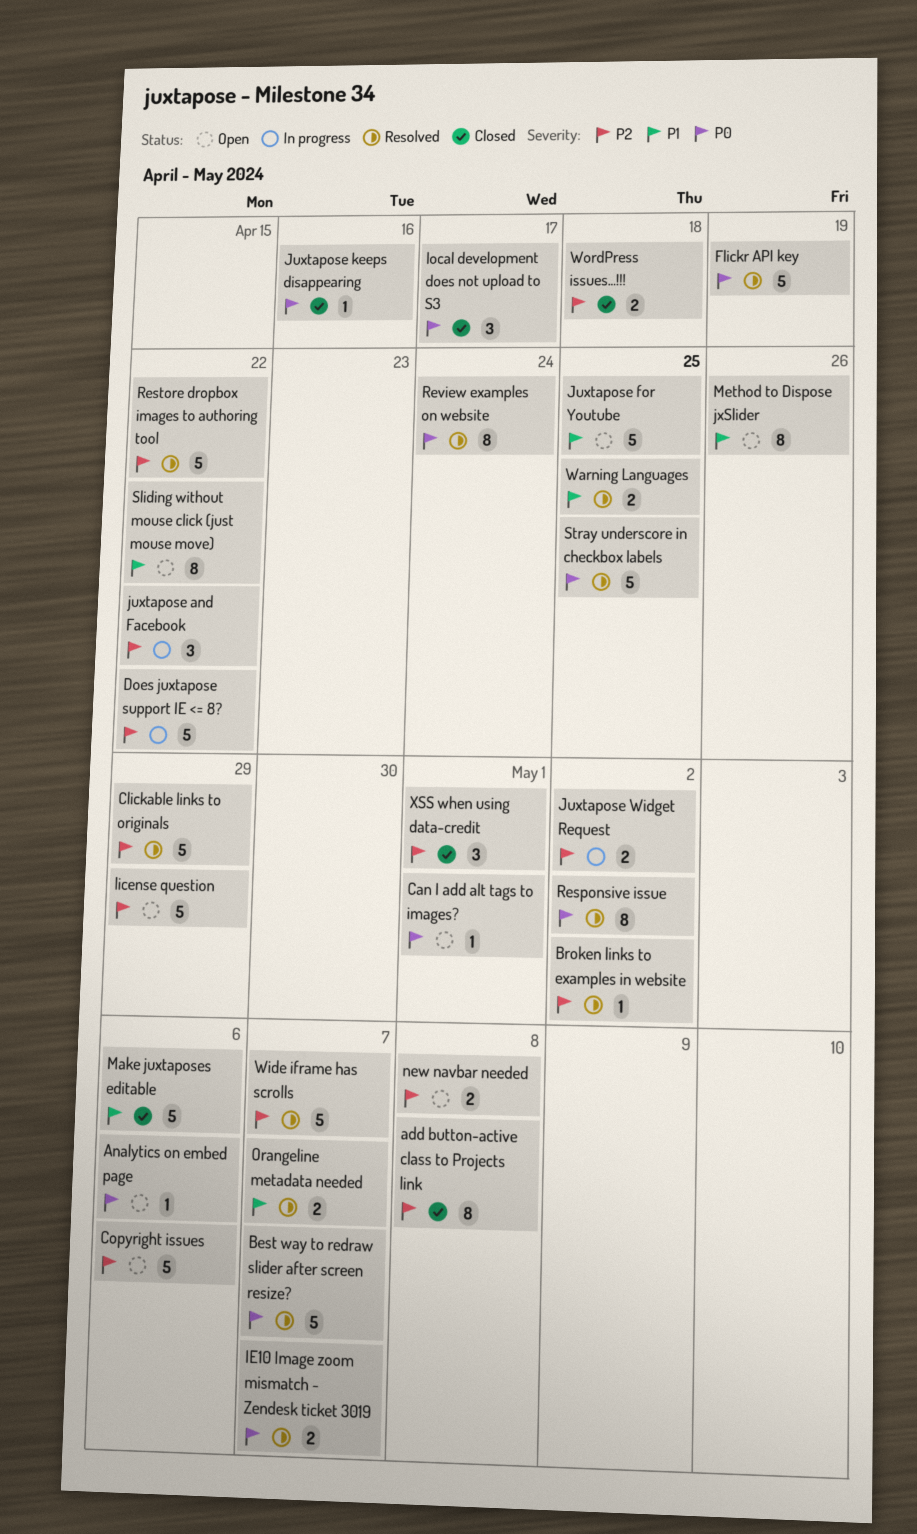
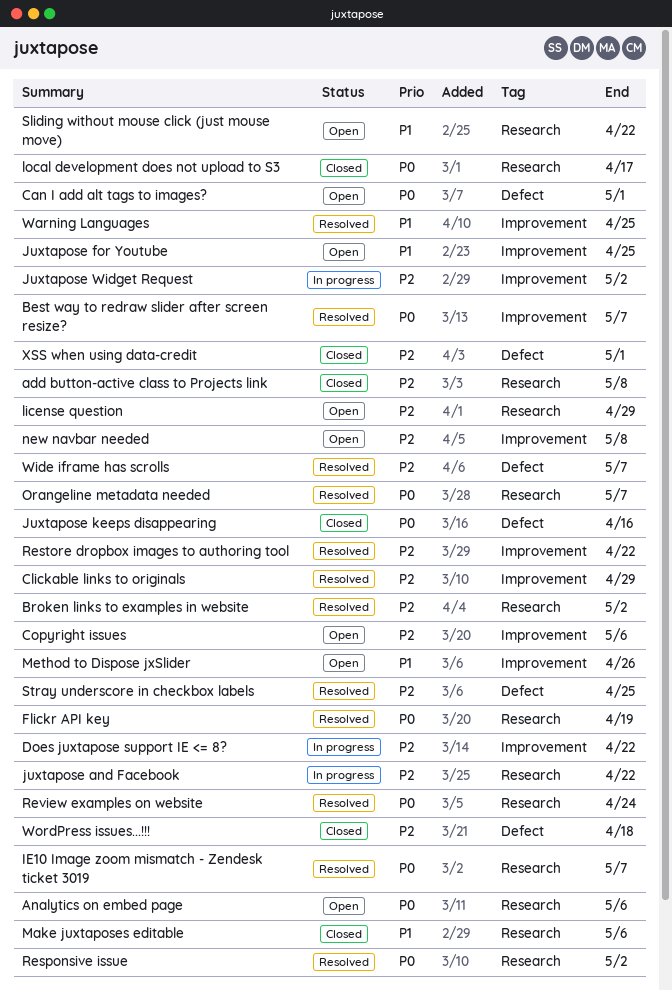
Orangeline metadata needed, priority: P1 -> P0
Stray underscore in checkbox labels, priority: P0 -> P2

